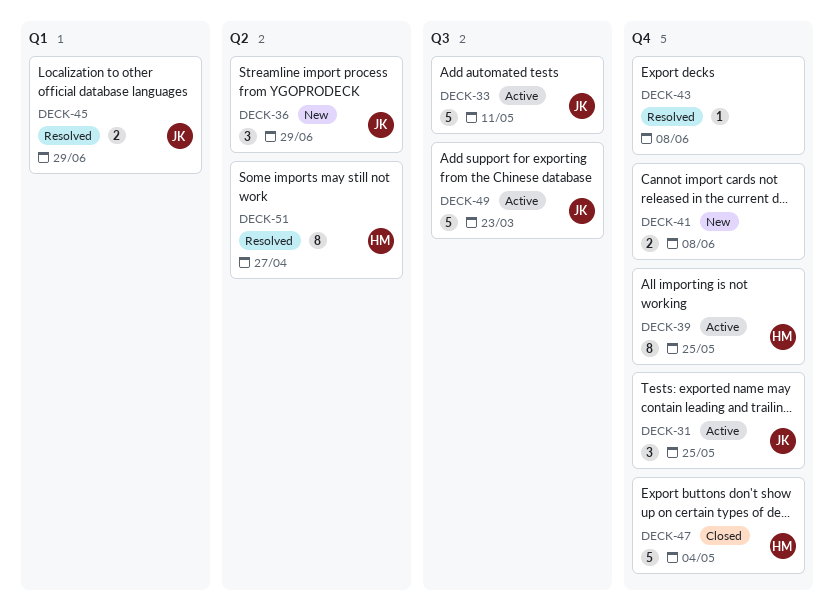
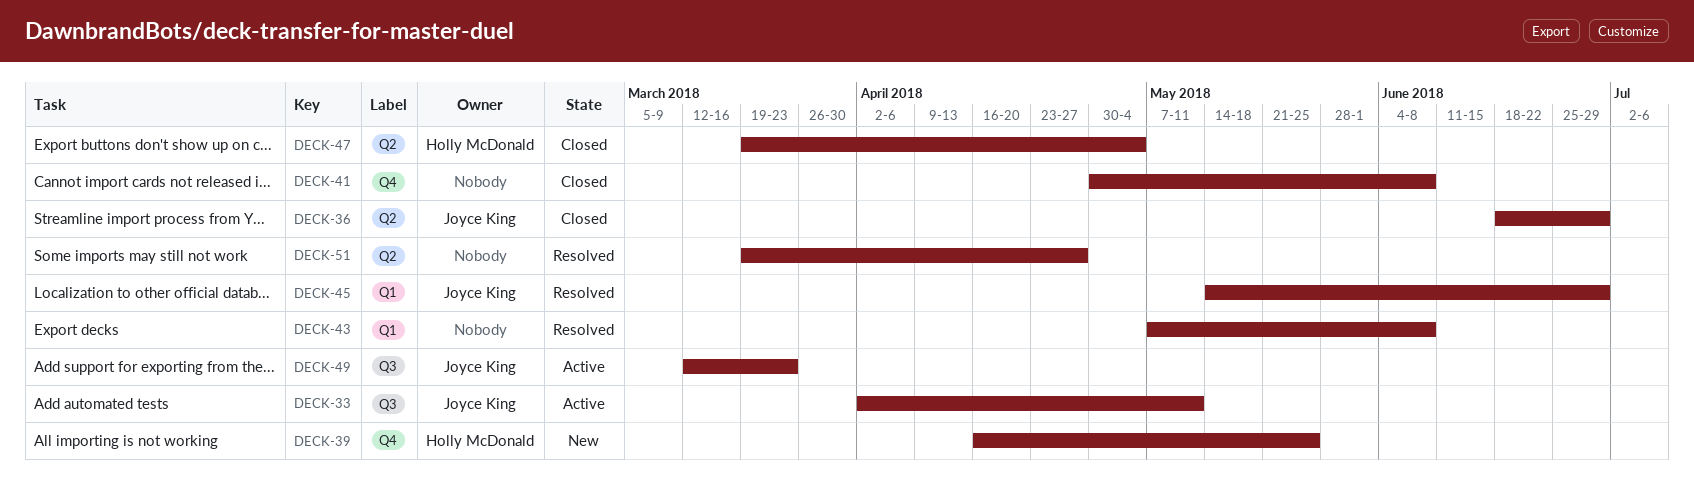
DECK-31: present -> none
DECK-36, status: New -> Closed
DECK-39, status: Active -> New
DECK-41, status: New -> Closed
DECK-43, label: Q4 -> Q1
DECK-47, label: Q4 -> Q2
DECK-51, owner: Holly McDonald -> none

